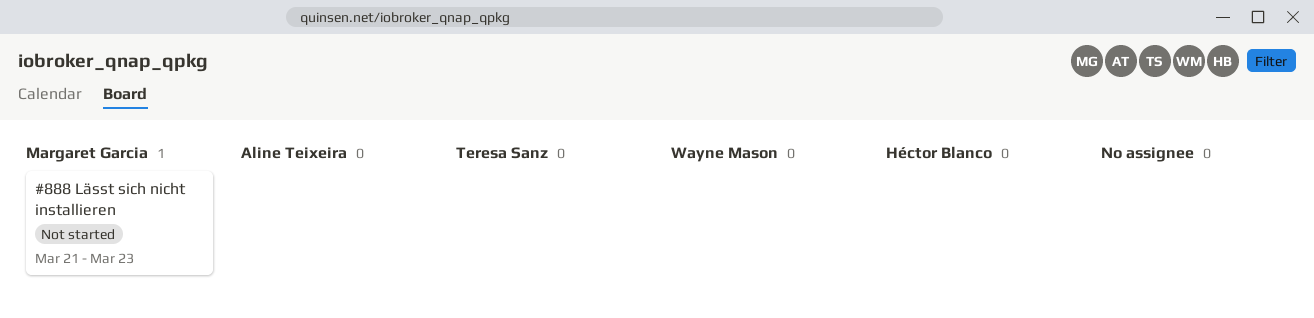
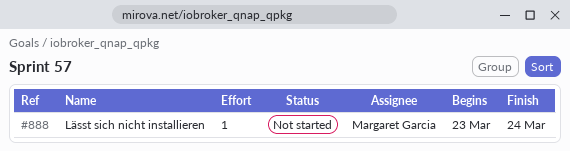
#888, start: Mar 21 -> Mar 23
#888, due: Mar 23 -> Mar 24

